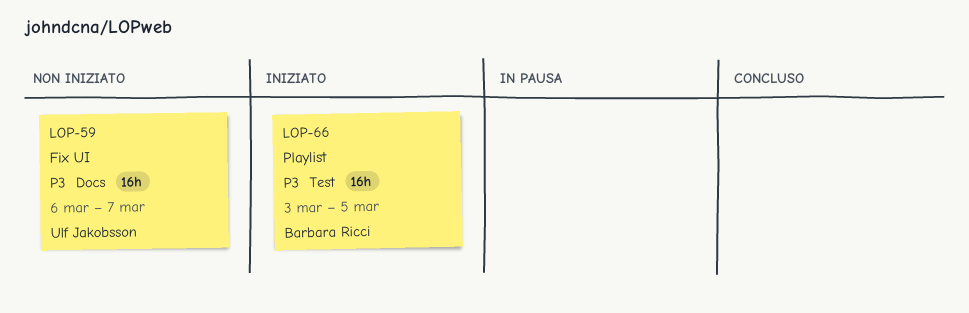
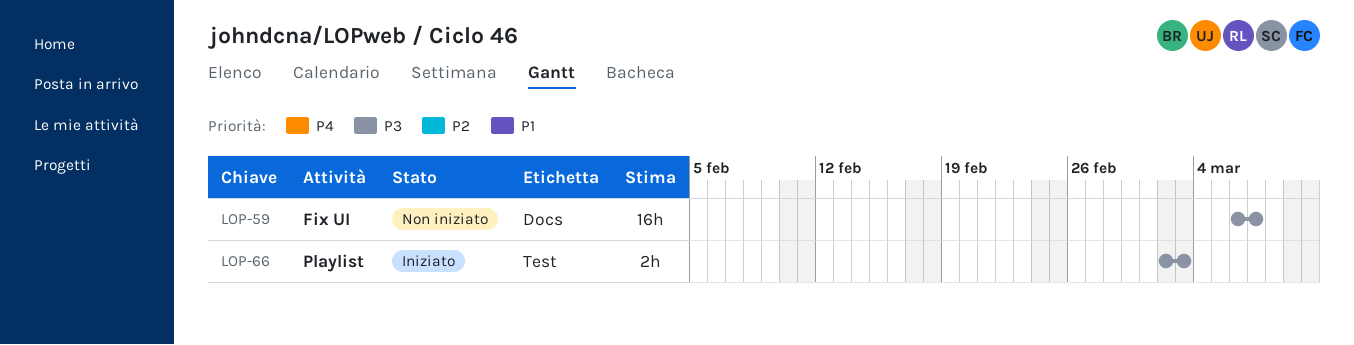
LOP-66, estimate: 16h -> 2h
LOP-66, start: Mar 3 -> Mar 2
LOP-66, due: Mar 5 -> Mar 3

